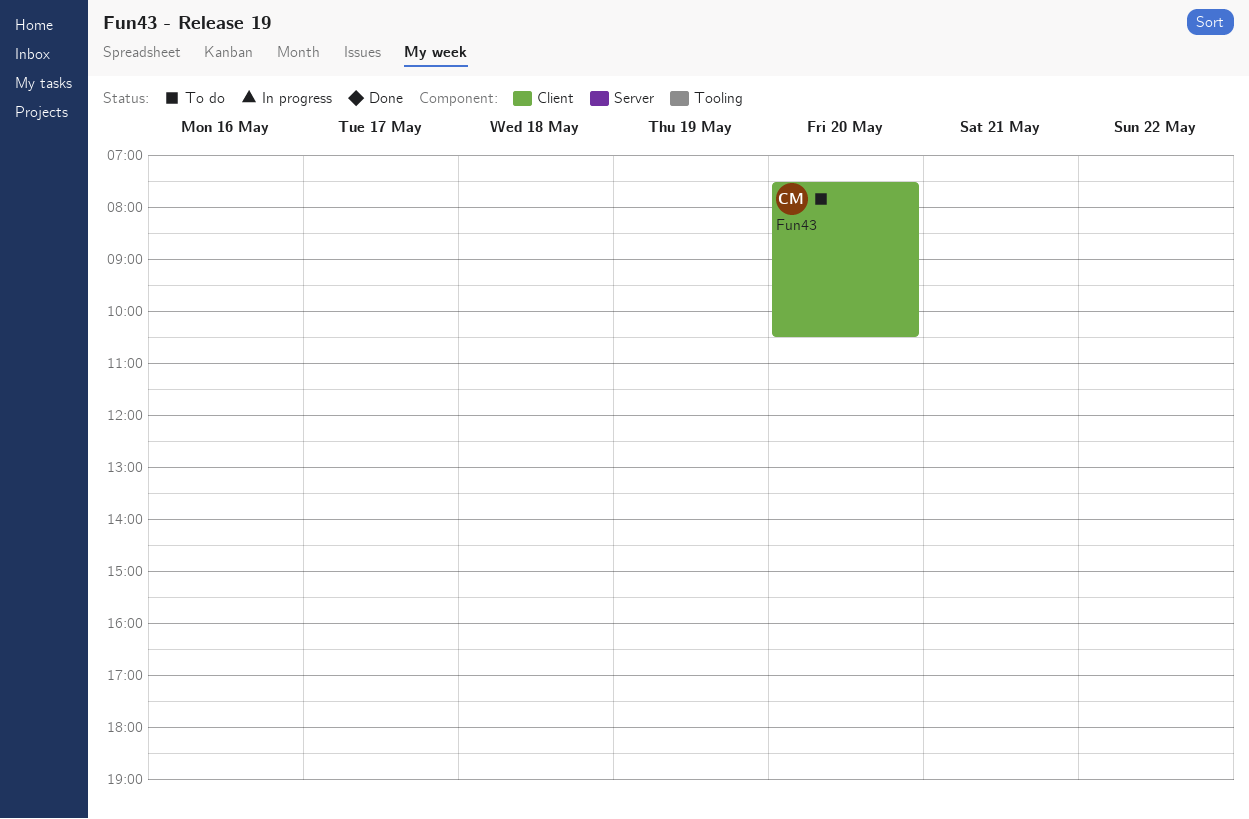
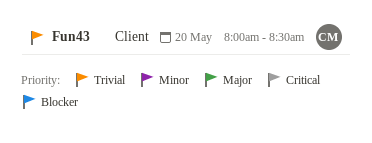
Fun43, begins: 07:30 -> 08:00
Fun43, ends: 10:30 -> 08:30

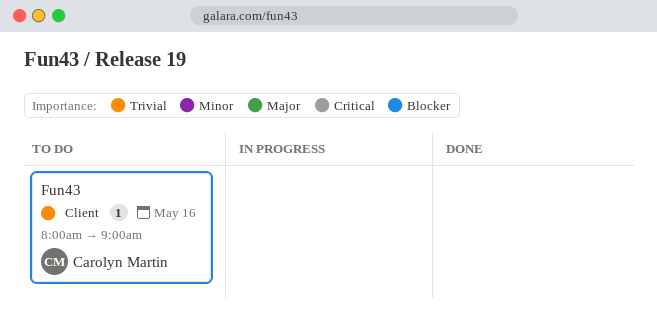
Fun43, day: May 20 -> May 16
Fun43, ends: 08:30 -> 09:00

